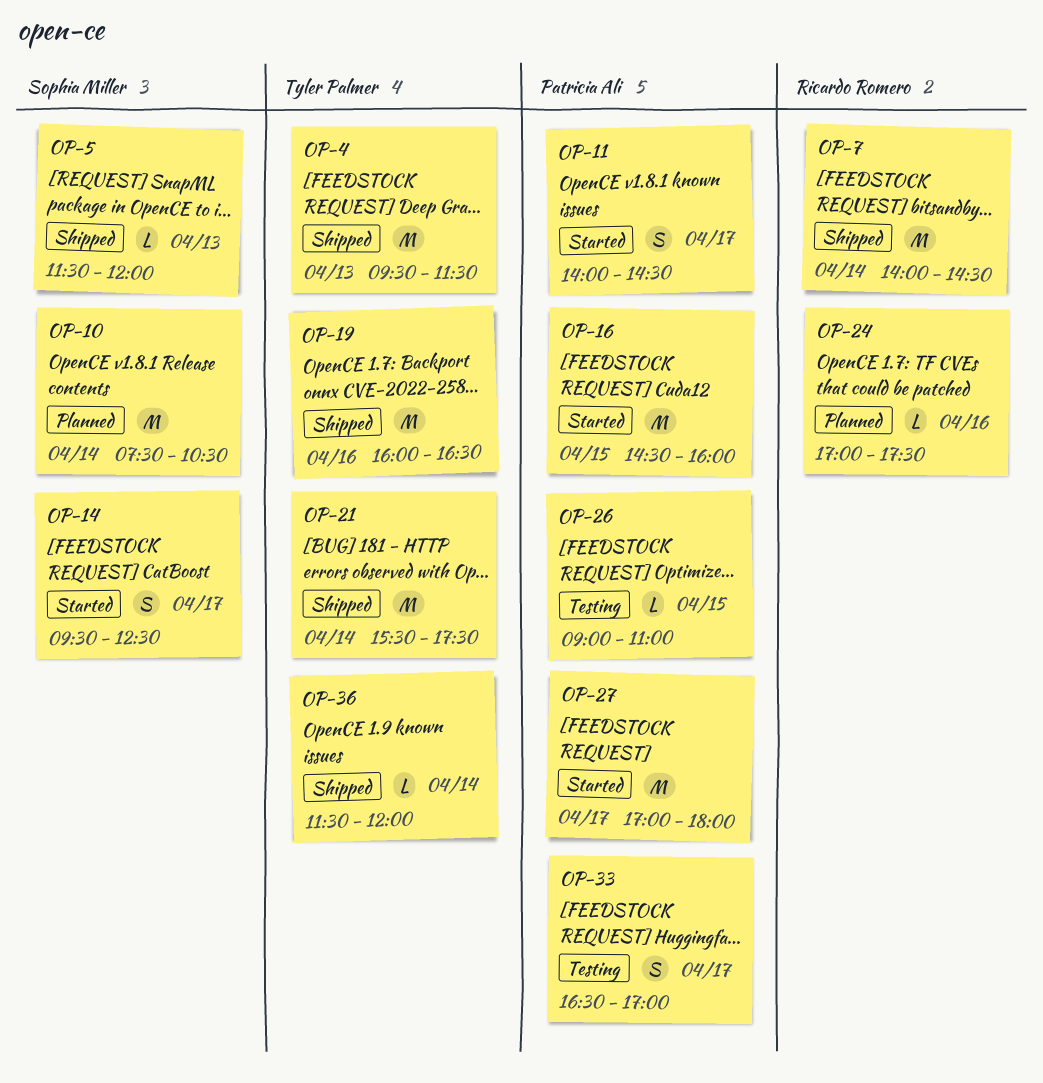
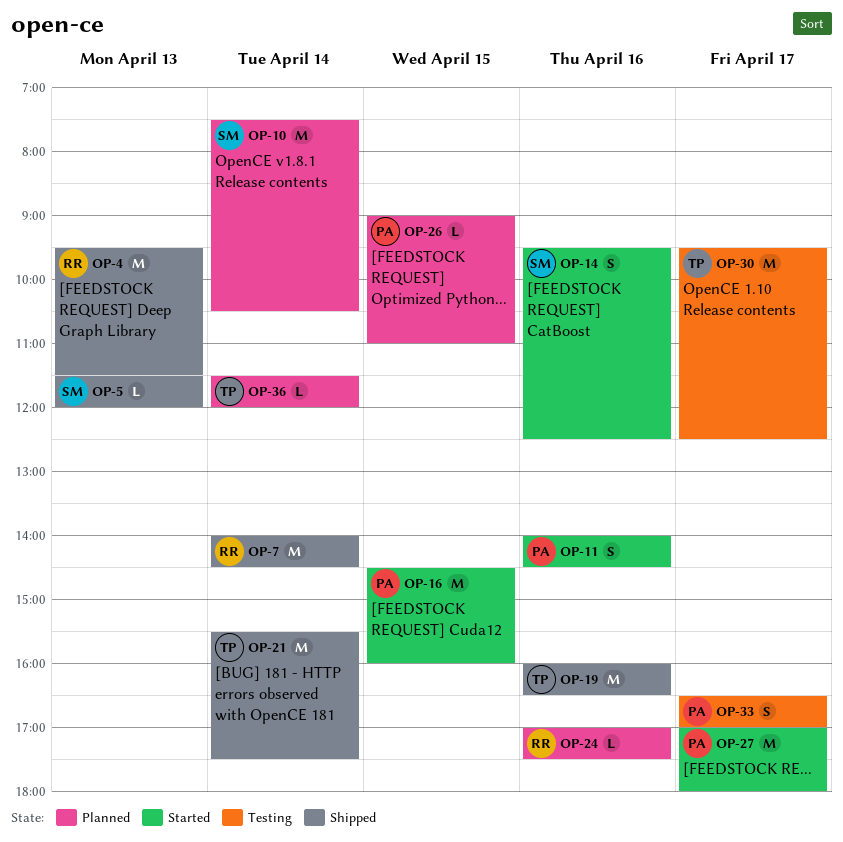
OP-4, owner: Tyler Palmer -> Ricardo Romero
OP-11, day: Apr 17 -> Apr 16
OP-14, day: Apr 17 -> Apr 16
OP-26, status: Testing -> Planned
OP-30: none -> present
OP-36, status: Shipped -> Planned

